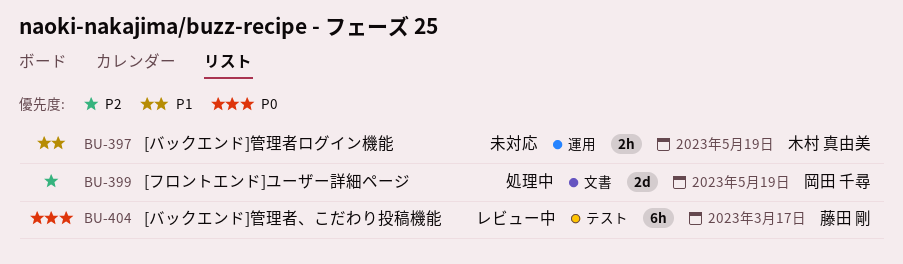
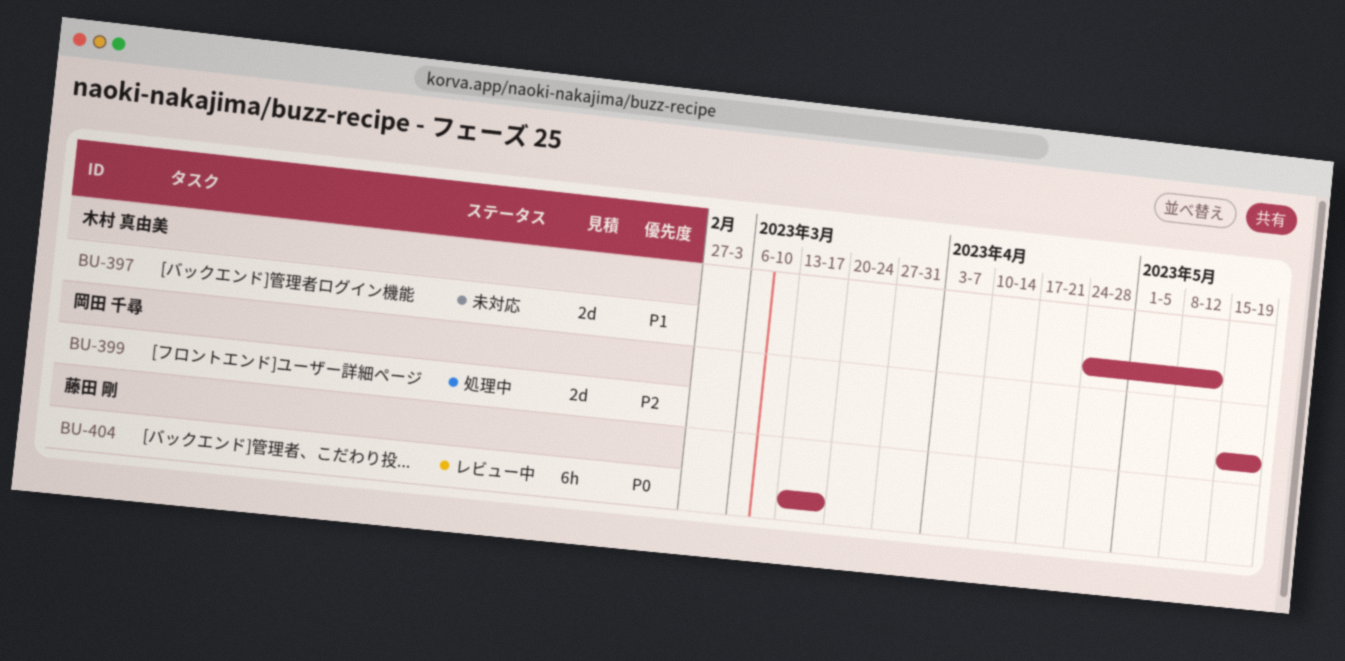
BU-397, estimate: 2h -> 2d
BU-397, due: May 19 -> May 12

